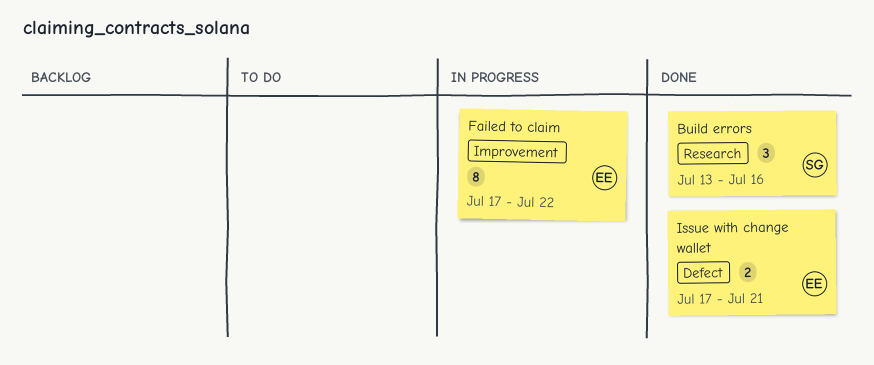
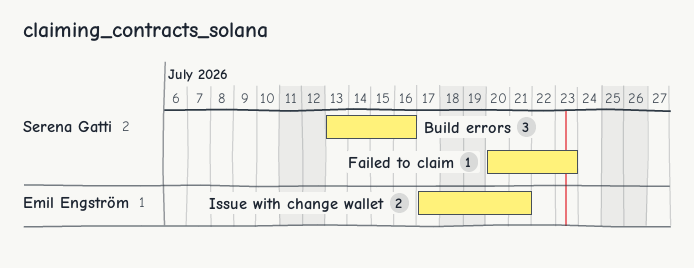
Failed to claim, owner: Emil Engström -> Serena Gatti
Failed to claim, estimate: 8 -> 1
Failed to claim, start: Jul 17 -> Jul 20
Failed to claim, due: Jul 22 -> Jul 23

